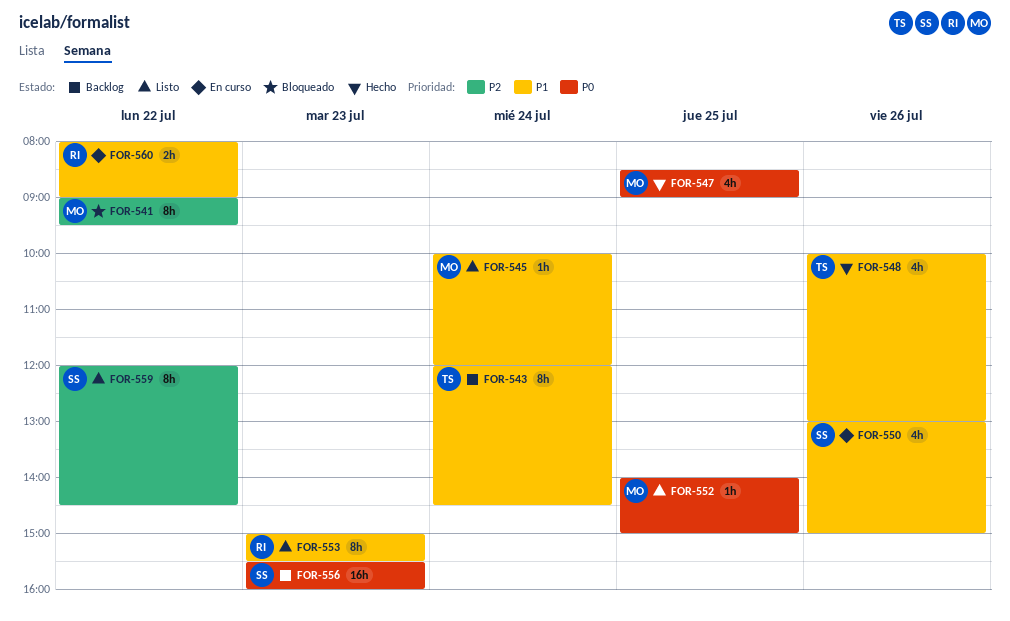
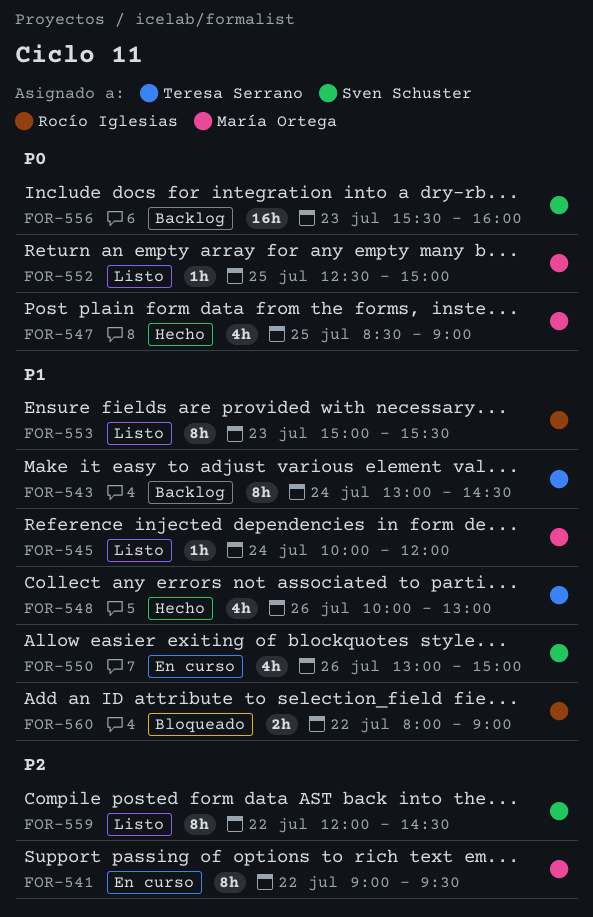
FOR-541, status: Bloqueado -> En curso
FOR-543, begins: 12:00 -> 13:00
FOR-552, begins: 14:00 -> 12:30
FOR-560, status: En curso -> Bloqueado

